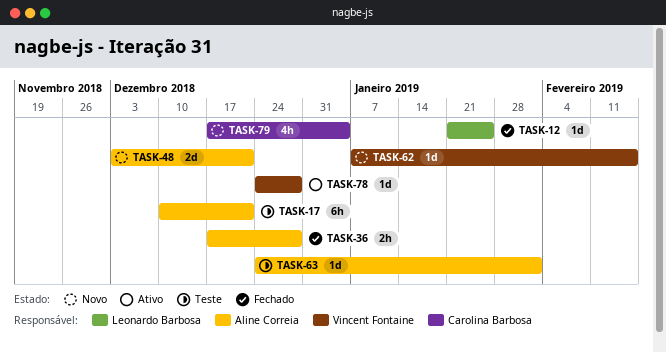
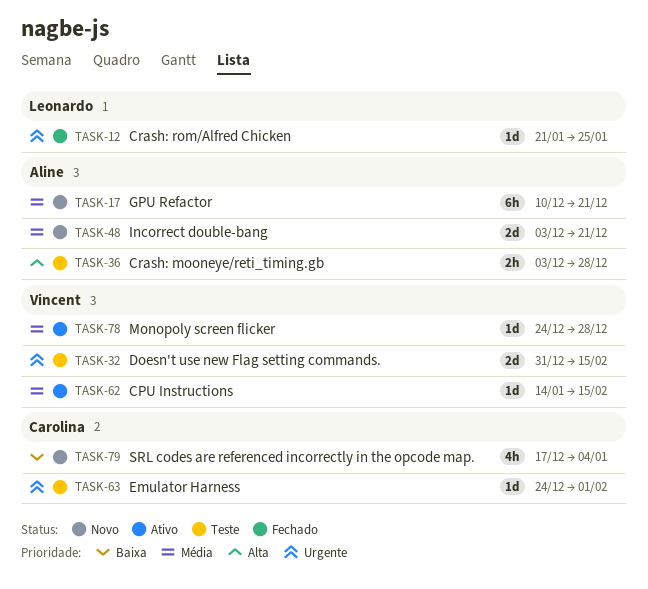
TASK-17, status: Teste -> Novo
TASK-32: none -> present
TASK-36, status: Fechado -> Teste
TASK-36, start: Dec 17 -> Dec 3
TASK-62, status: Novo -> Ativo
TASK-62, start: Jan 7 -> Jan 14
TASK-63, owner: Aline Correia -> Carolina Barbosa

